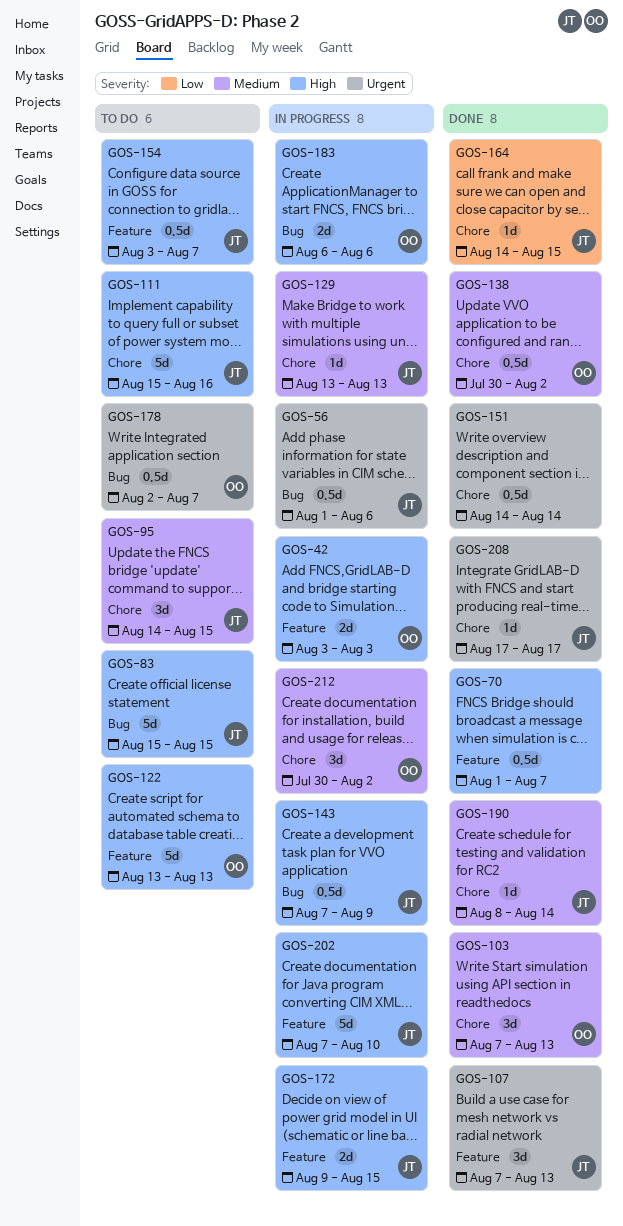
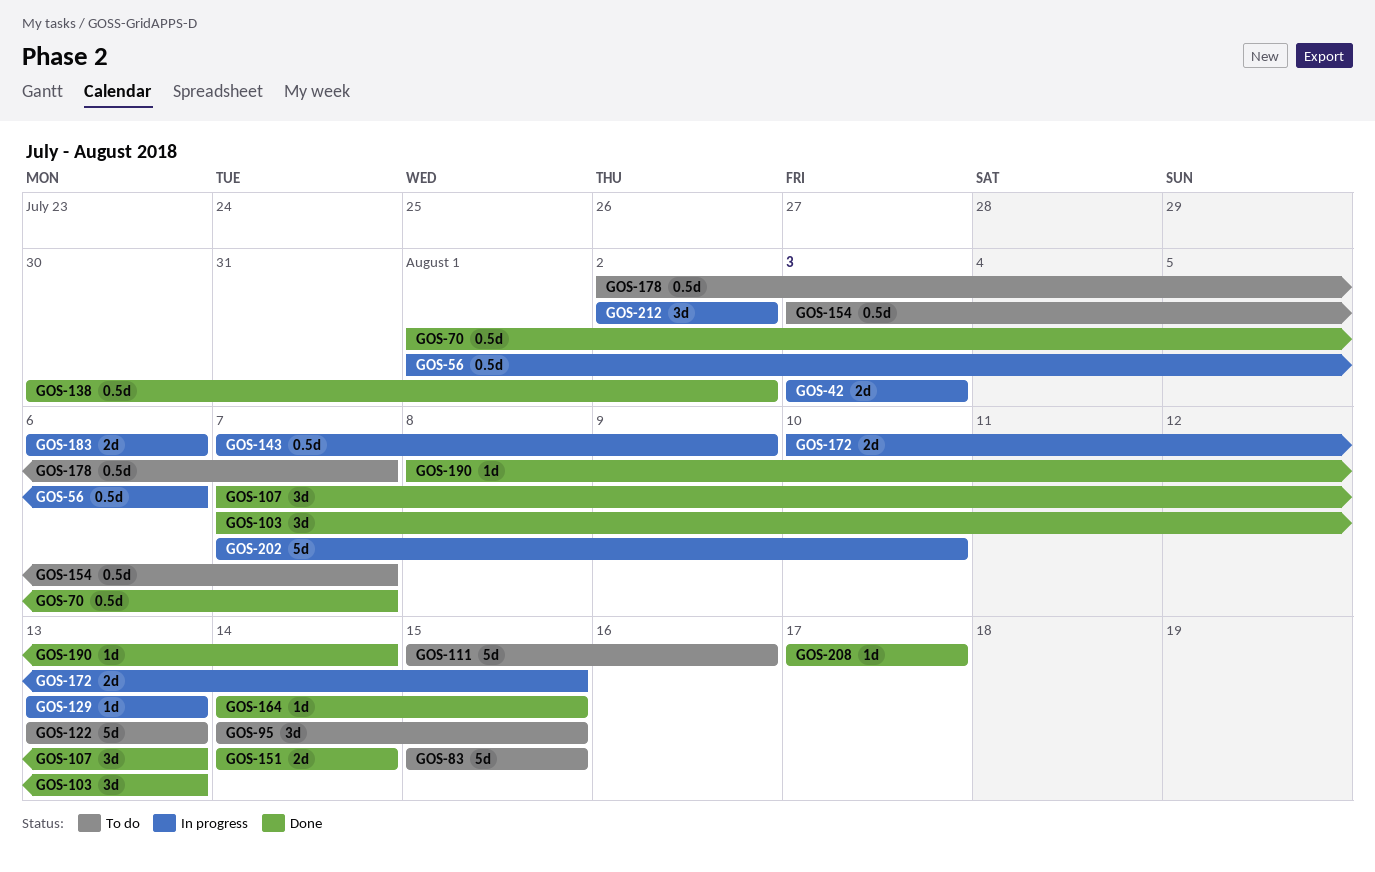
GOS-151, estimate: 0.5d -> 2d
GOS-172, start: Aug 9 -> Aug 10
GOS-212, start: Jul 30 -> Aug 2

